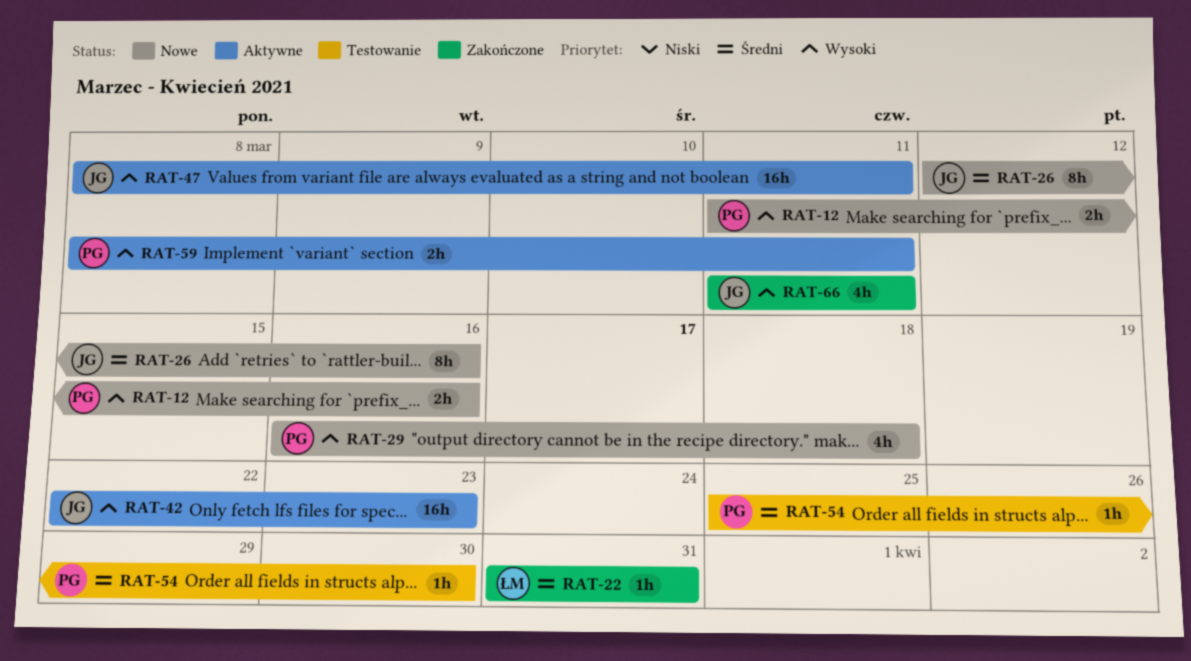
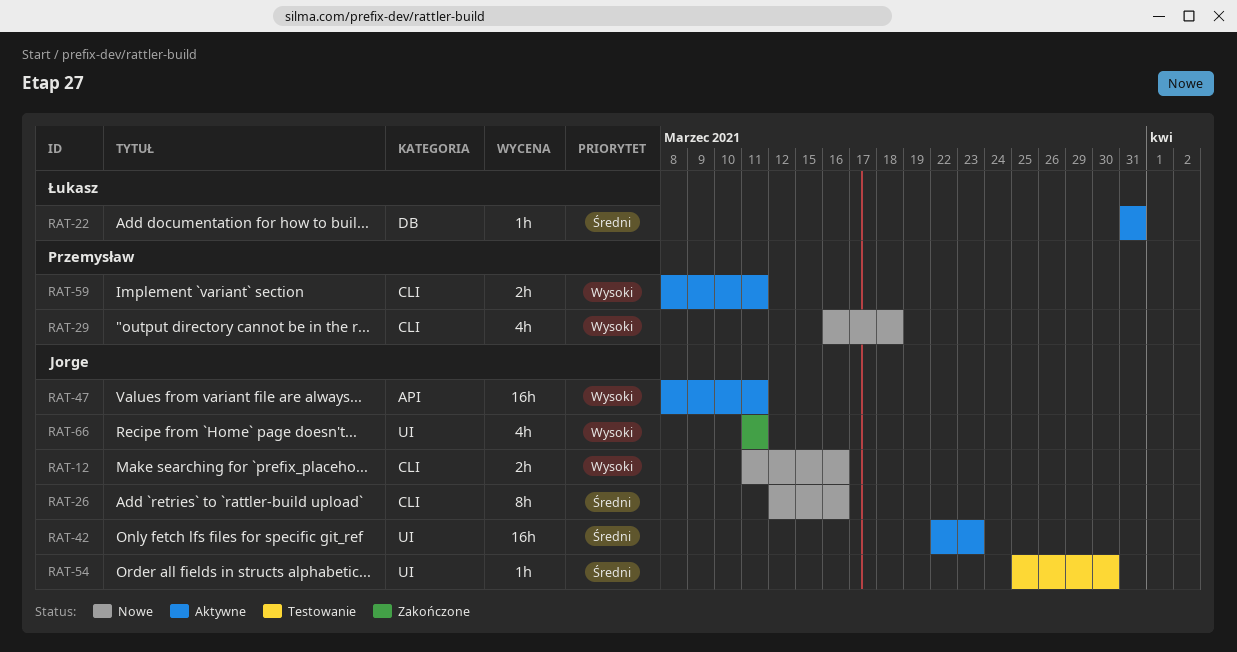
RAT-12, owner: Przemysław -> Jorge
RAT-22, status: Zakończone -> Aktywne
RAT-42, priority: Wysoki -> Średni
RAT-54, owner: Przemysław -> Jorge

